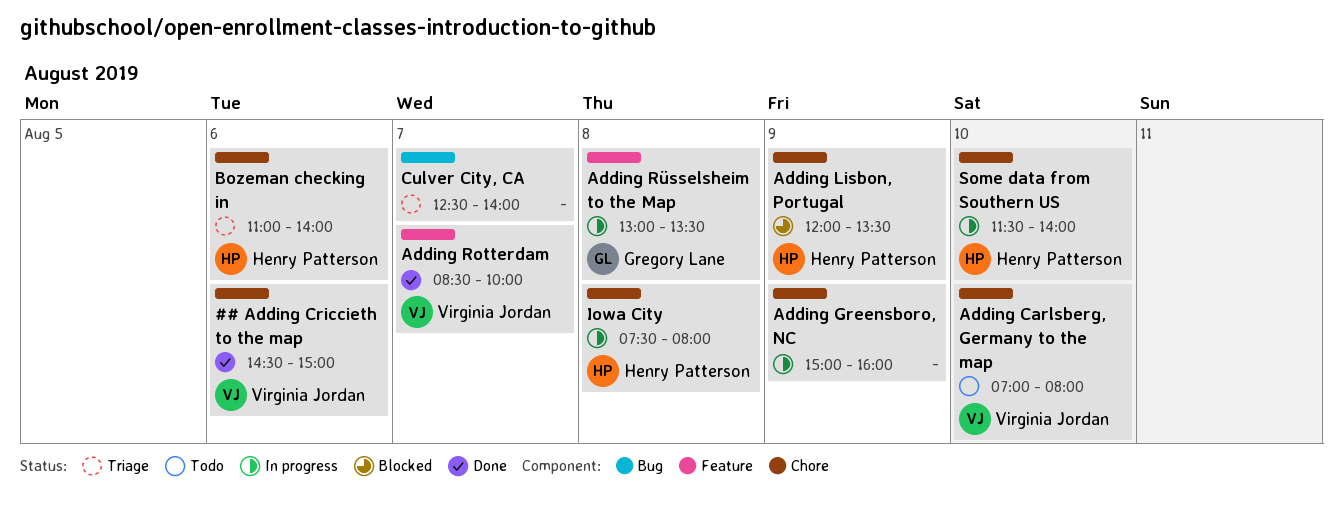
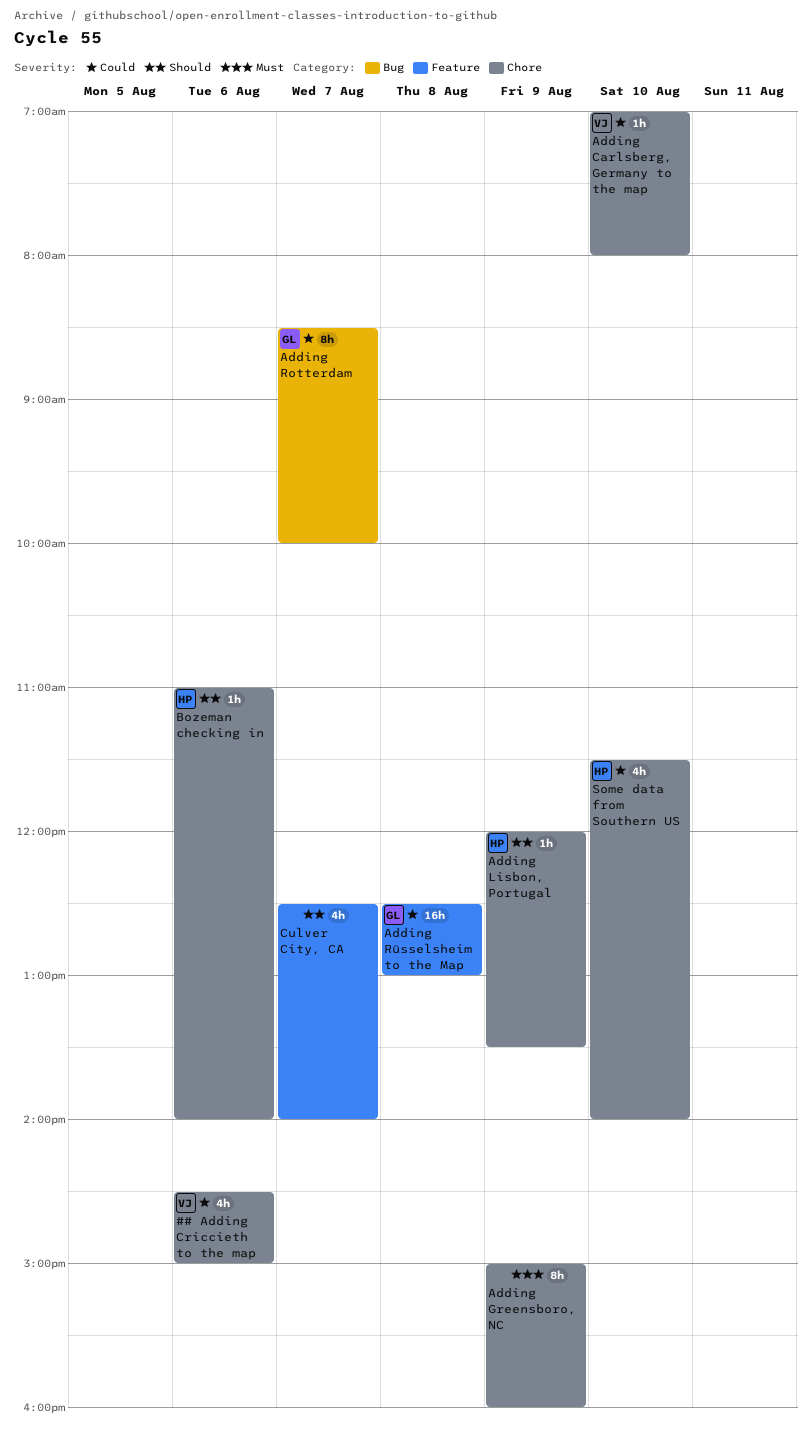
Adding Rotterdam, owner: Virginia Jordan -> Gregory Lane
Adding Rotterdam, label: Feature -> Bug
Adding Rüsselsheim to the Map, begins: 13:00 -> 12:30
Adding Rüsselsheim to the Map, ends: 13:30 -> 13:00
Culver City, CA, label: Bug -> Feature
Iowa City: present -> none

